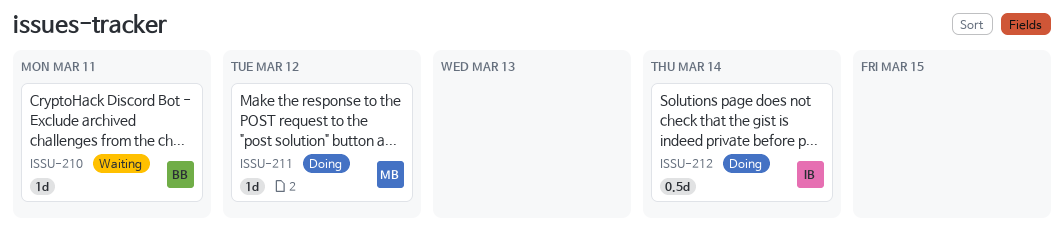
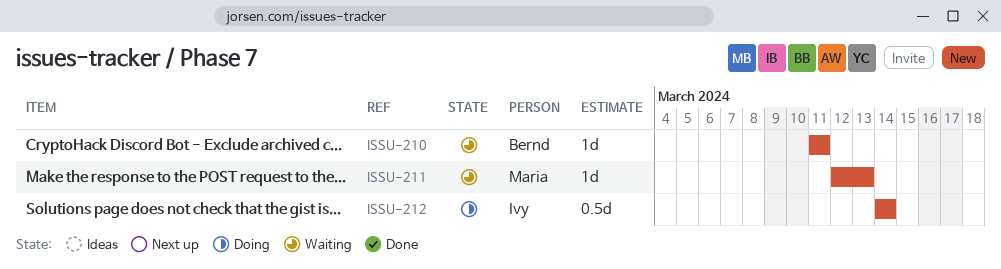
ISSU-211, status: Doing -> Waiting
ISSU-211, due: Mar 12 -> Mar 13

